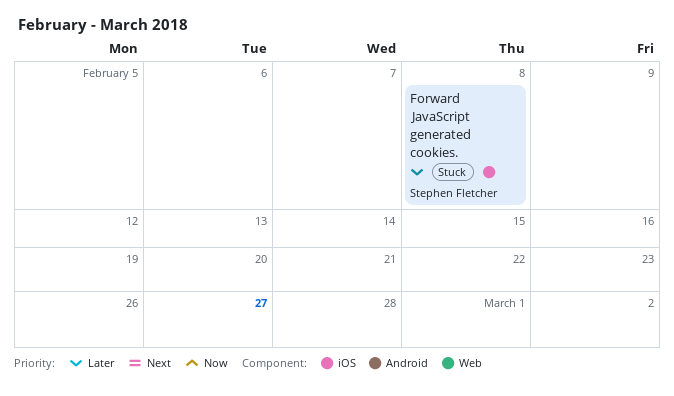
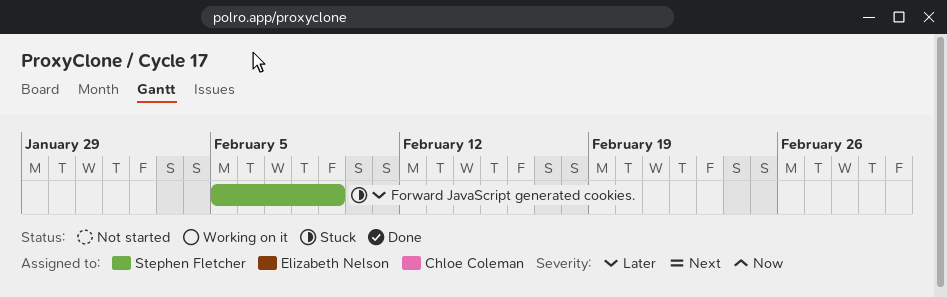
Forward JavaScript generated cookies., due: Feb 8 -> Feb 9

